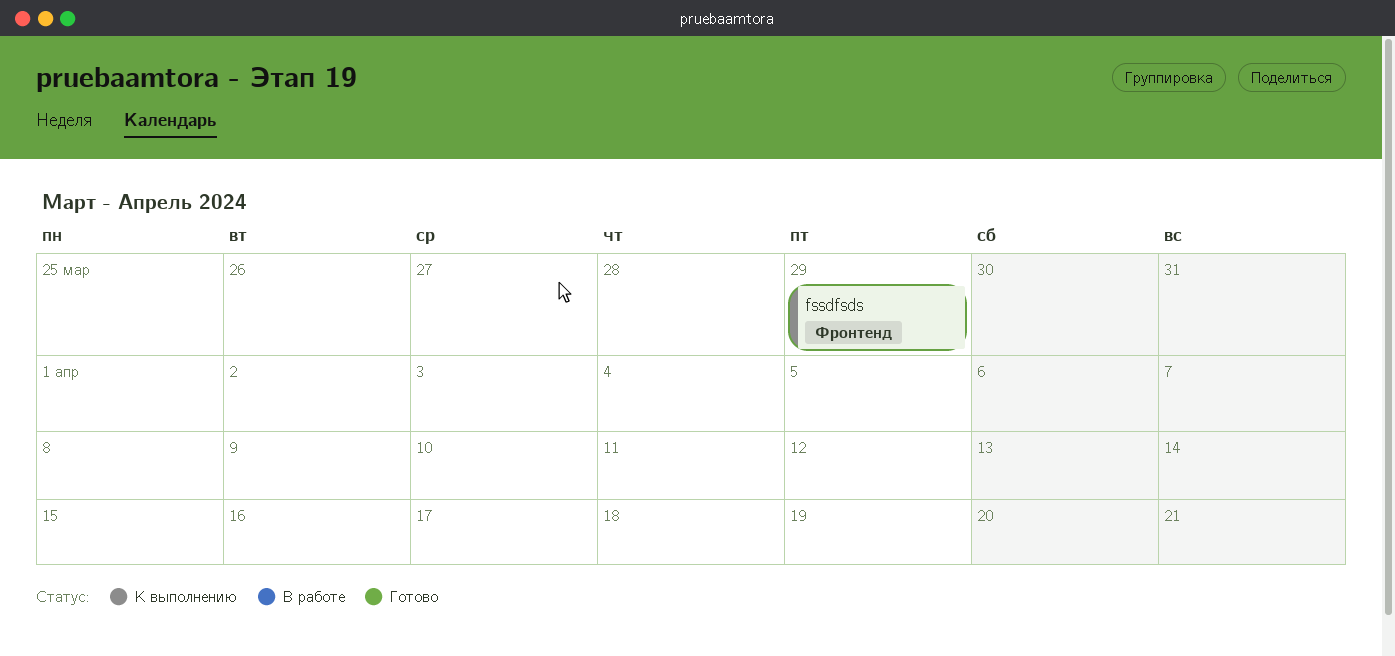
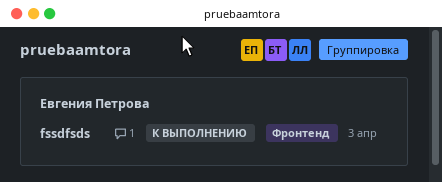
fssdfsds, due: Mar 29 -> Apr 3

